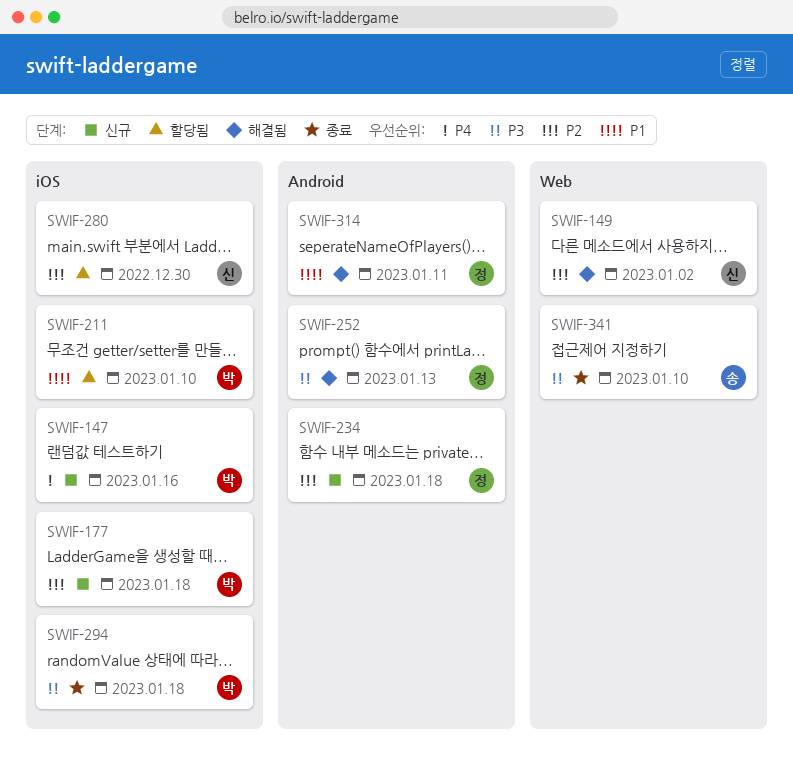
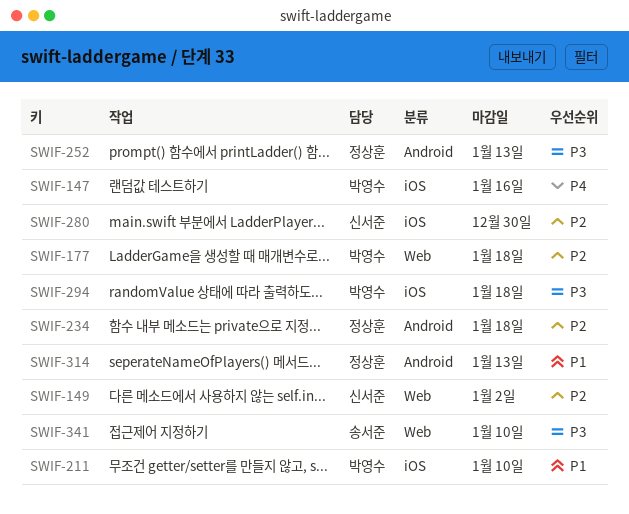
SWIF-177, label: iOS -> Web
SWIF-314, due: Jan 11 -> Jan 13

